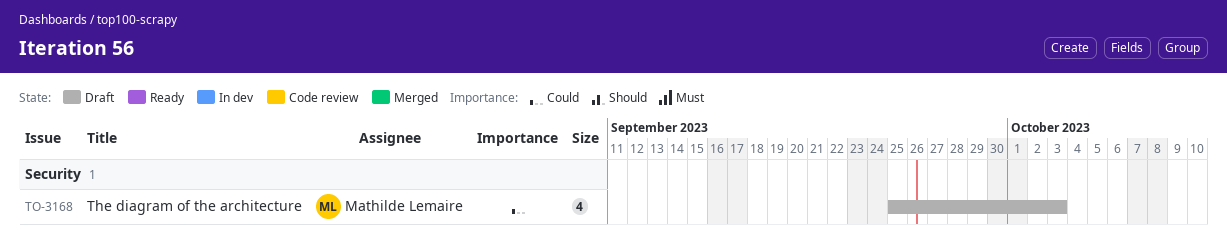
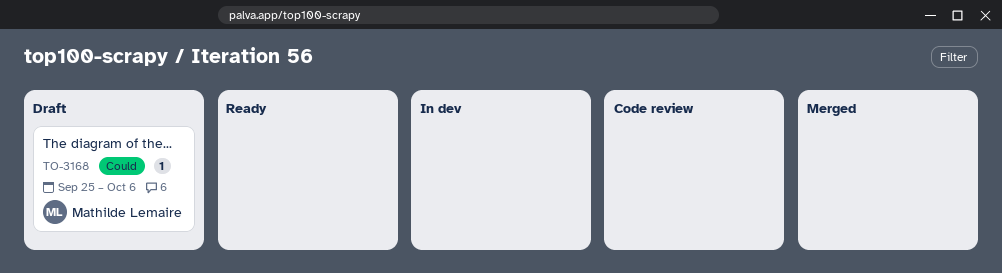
TO-3168, estimate: 4 -> 1
TO-3168, due: Oct 3 -> Oct 6

